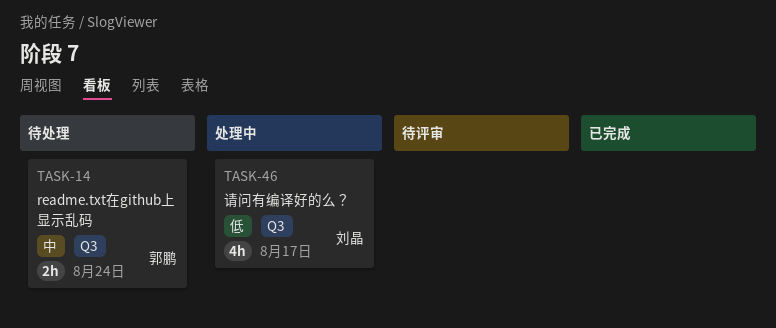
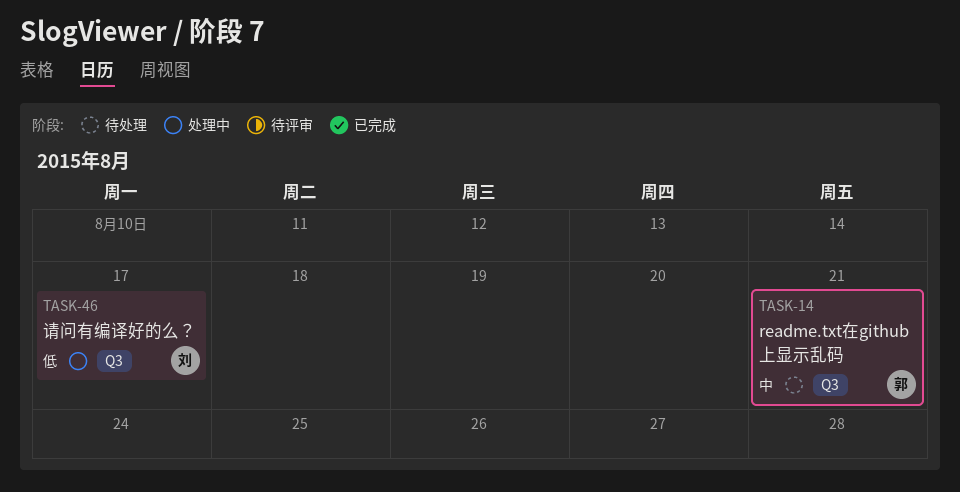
TASK-14, due: Aug 24 -> Aug 21

